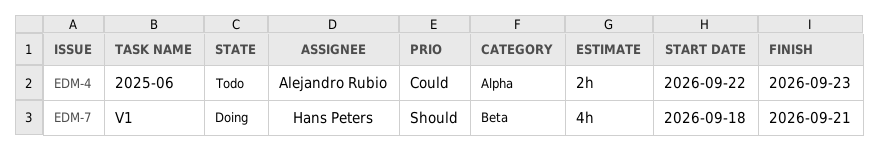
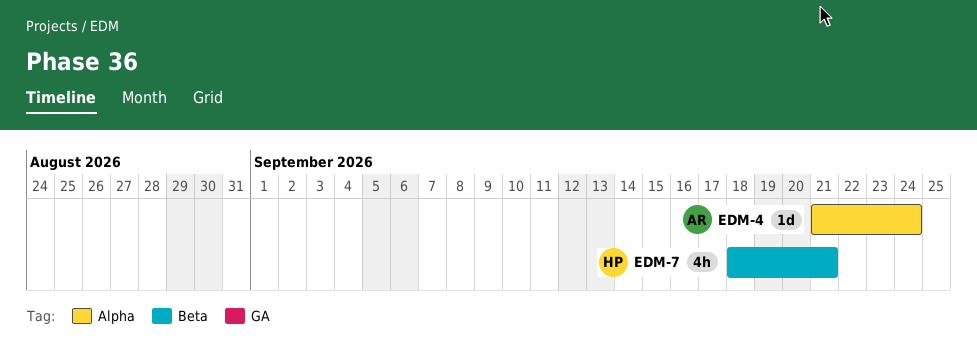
EDM-4, estimate: 2h -> 1d
EDM-4, start: Sep 22 -> Sep 21
EDM-4, due: Sep 23 -> Sep 24

